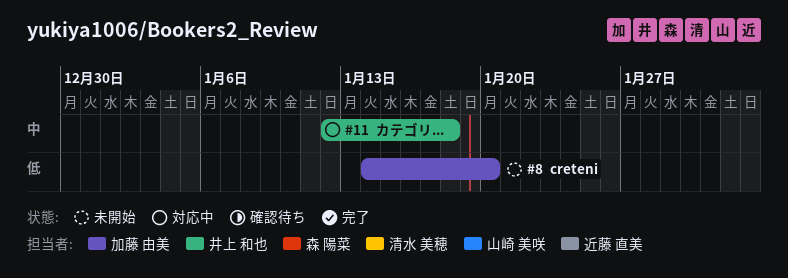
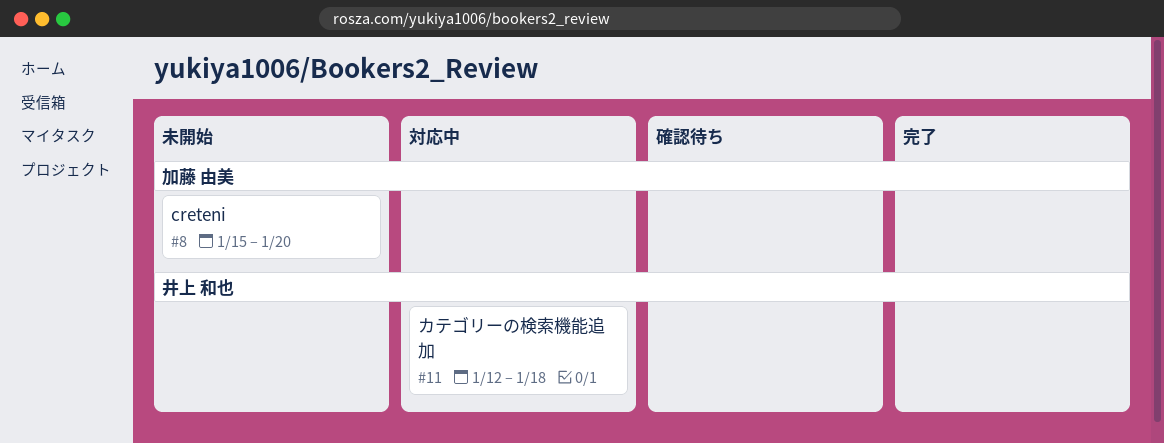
#8, start: Jan 14 -> Jan 15

